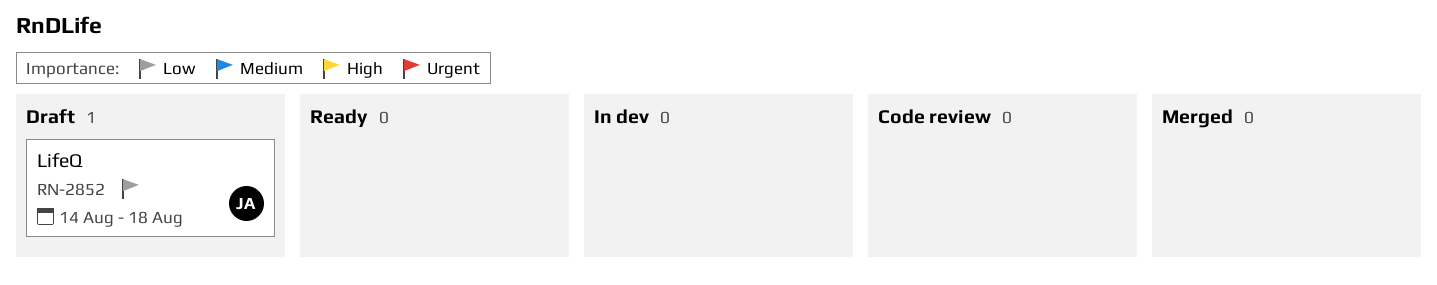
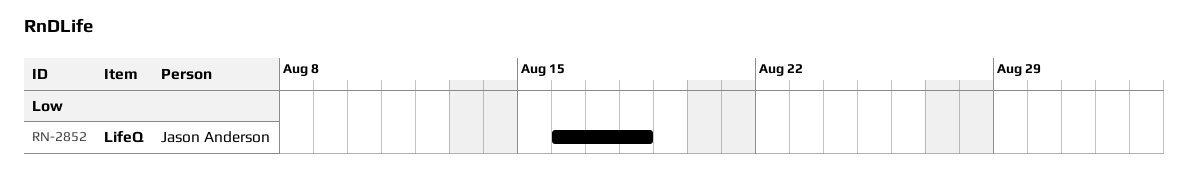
RN-2852, start: Aug 14 -> Aug 16

